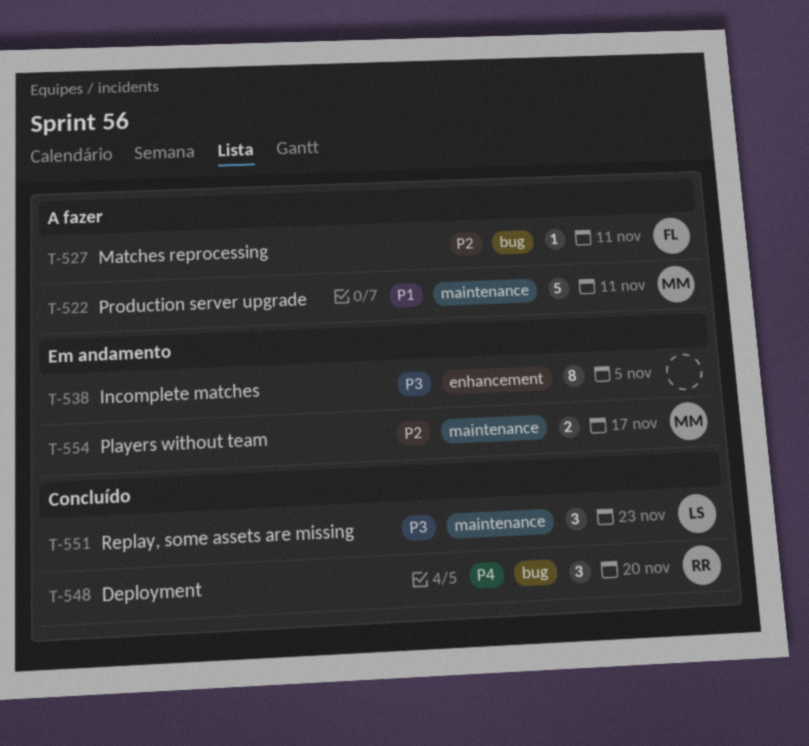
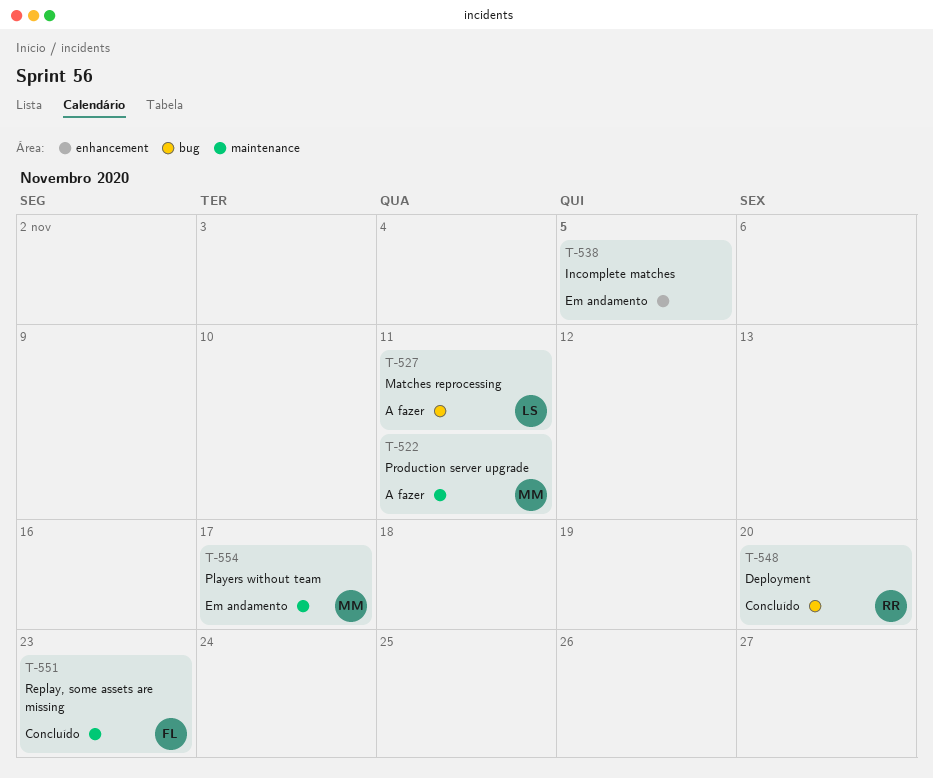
T-527, owner: FL -> LS
T-551, owner: LS -> FL

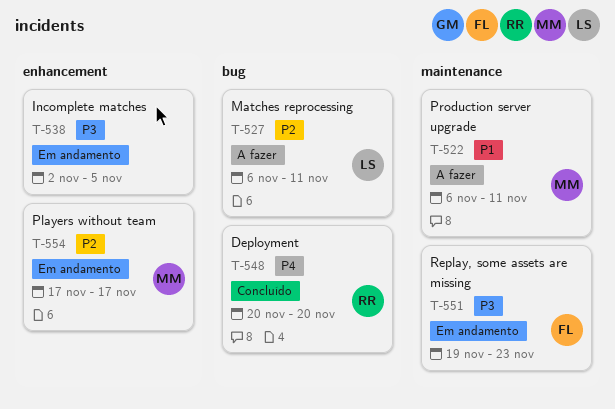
T-551, status: Concluído -> Em andamento
T-554, label: maintenance -> enhancement

